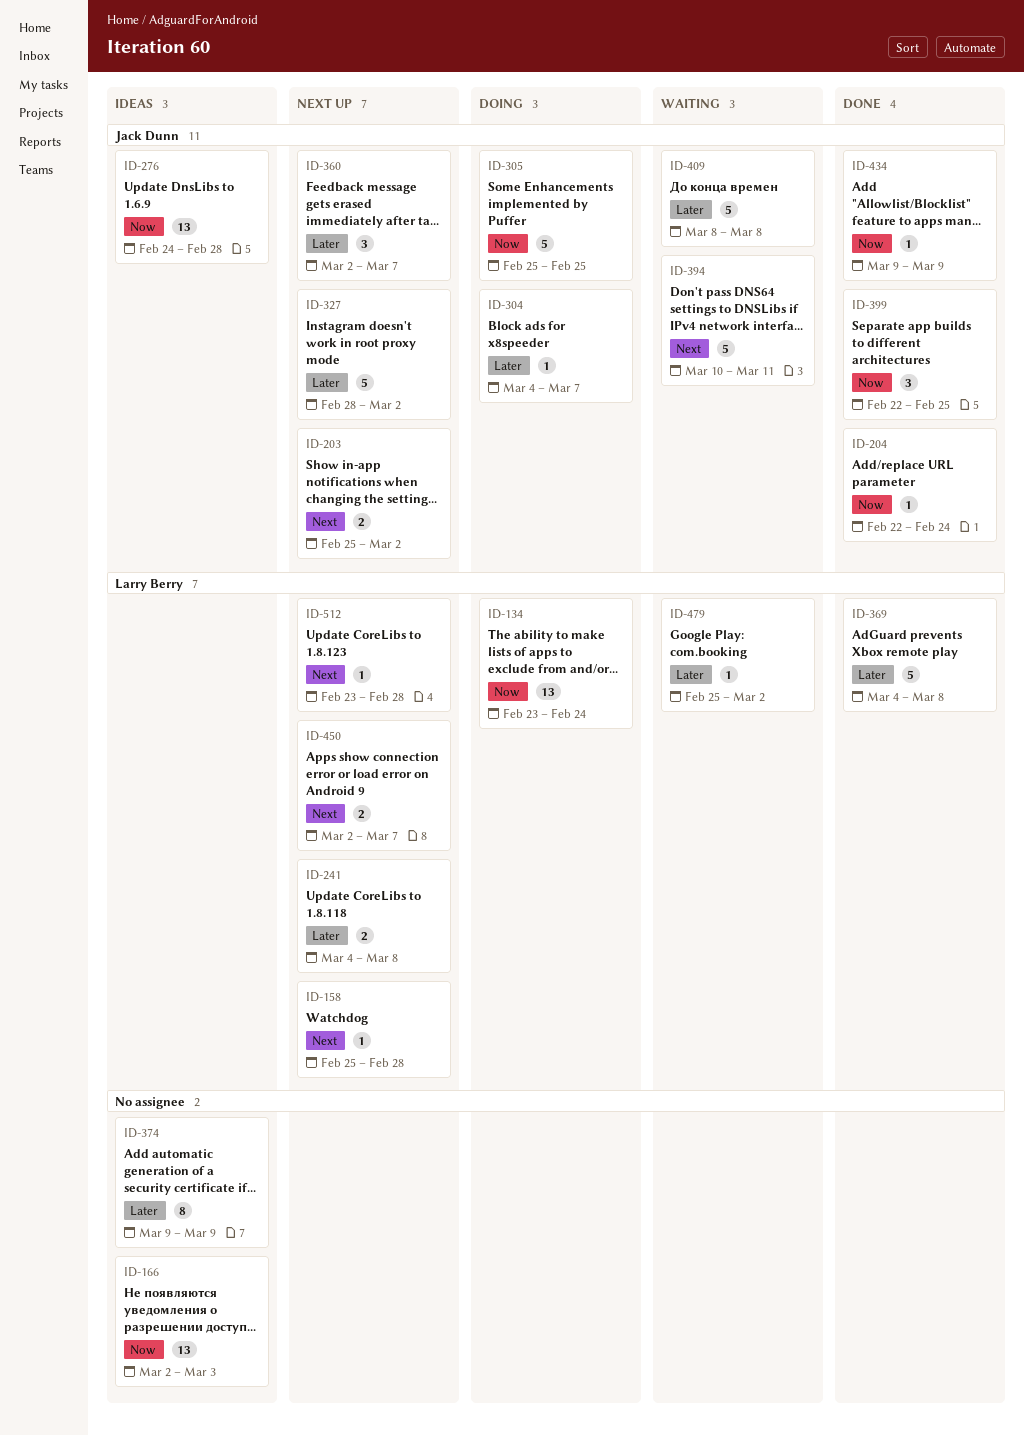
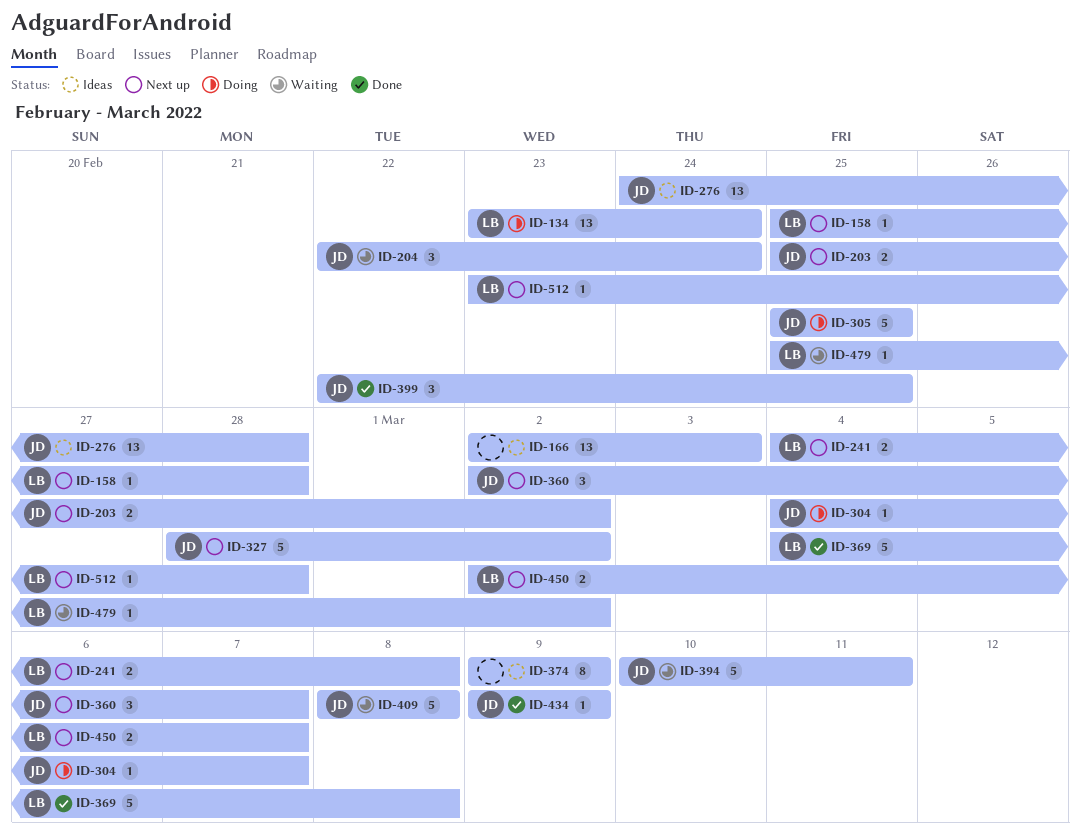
ID-204, status: Done -> Waiting
ID-204, estimate: 1 -> 3

